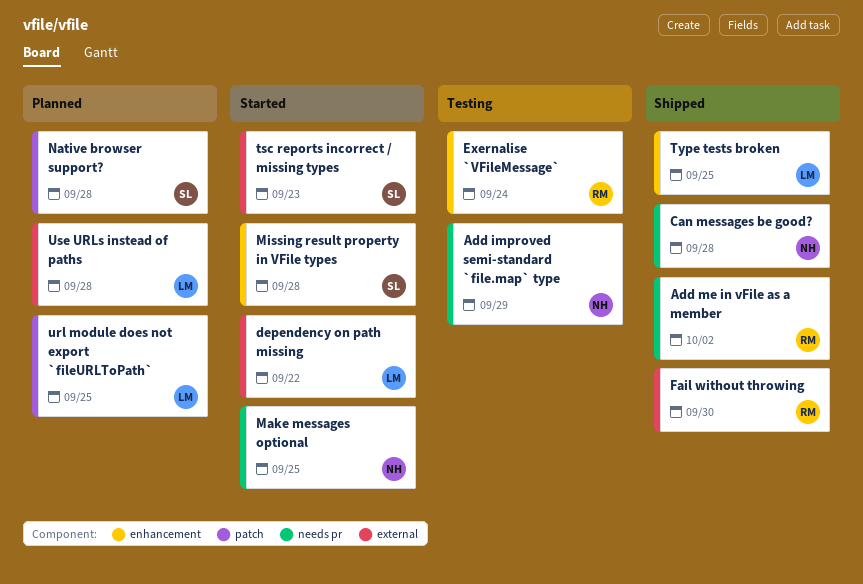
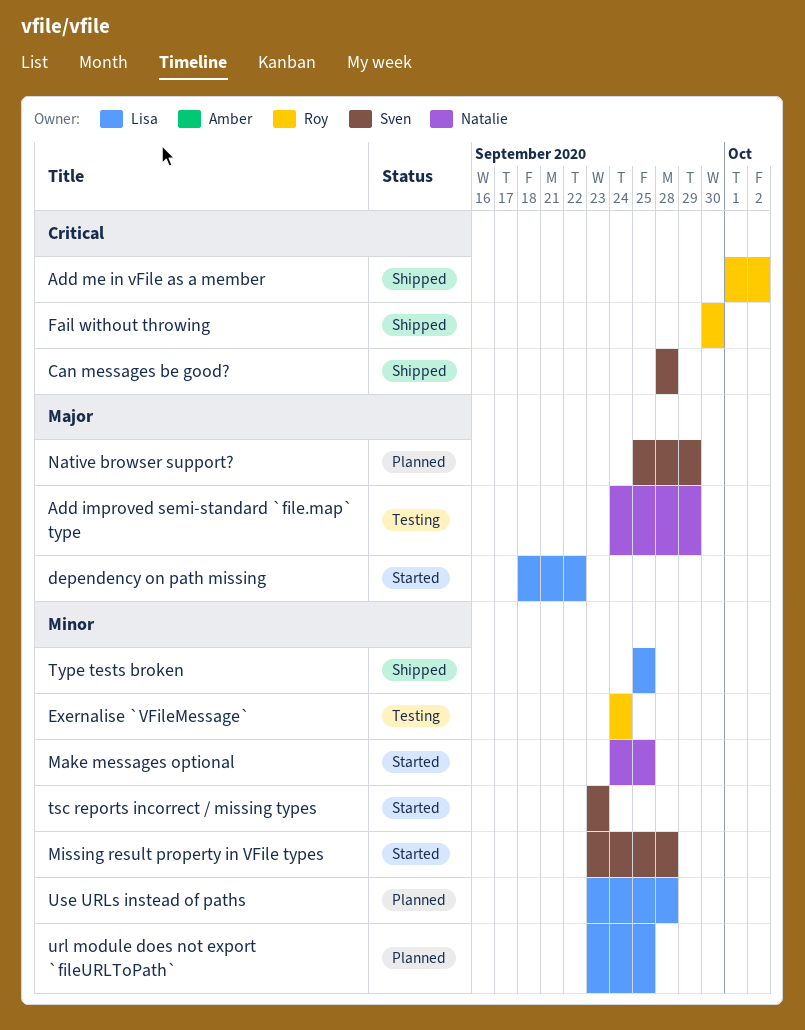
Can messages be good?, owner: Natalie -> Sven
Native browser support?, due: Sep 28 -> Sep 29

